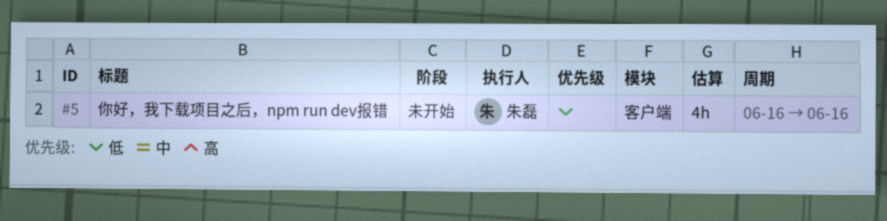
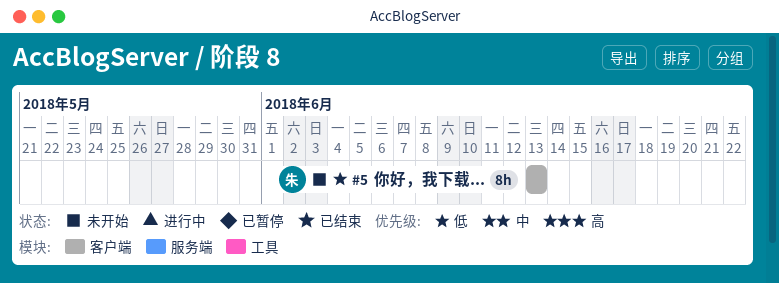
#5, estimate: 4h -> 8h
#5, start: Jun 16 -> Jun 13
#5, due: Jun 16 -> Jun 13

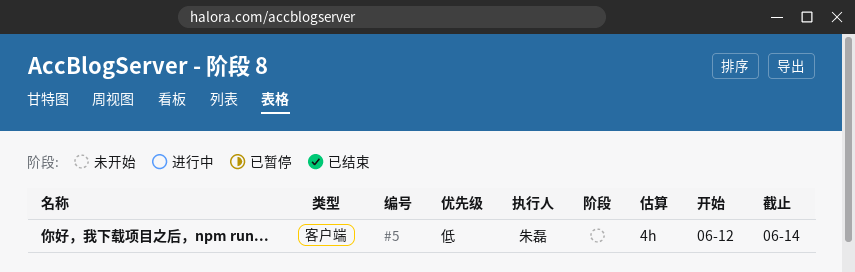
#5, estimate: 8h -> 4h
#5, start: Jun 13 -> Jun 12
#5, due: Jun 13 -> Jun 14

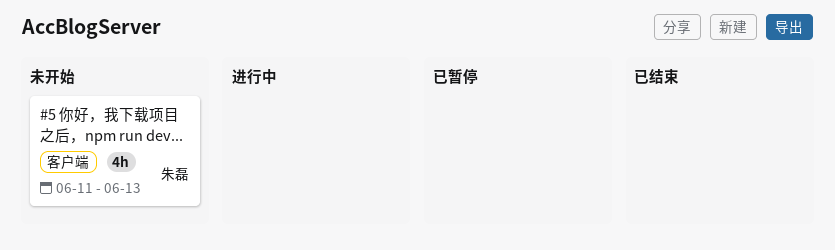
#5, start: Jun 12 -> Jun 11
#5, due: Jun 14 -> Jun 13

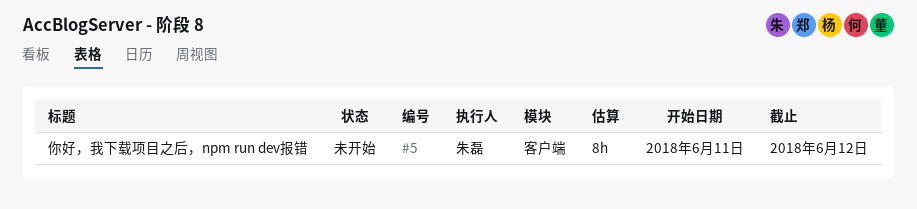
#5, estimate: 4h -> 8h
#5, due: Jun 13 -> Jun 12

